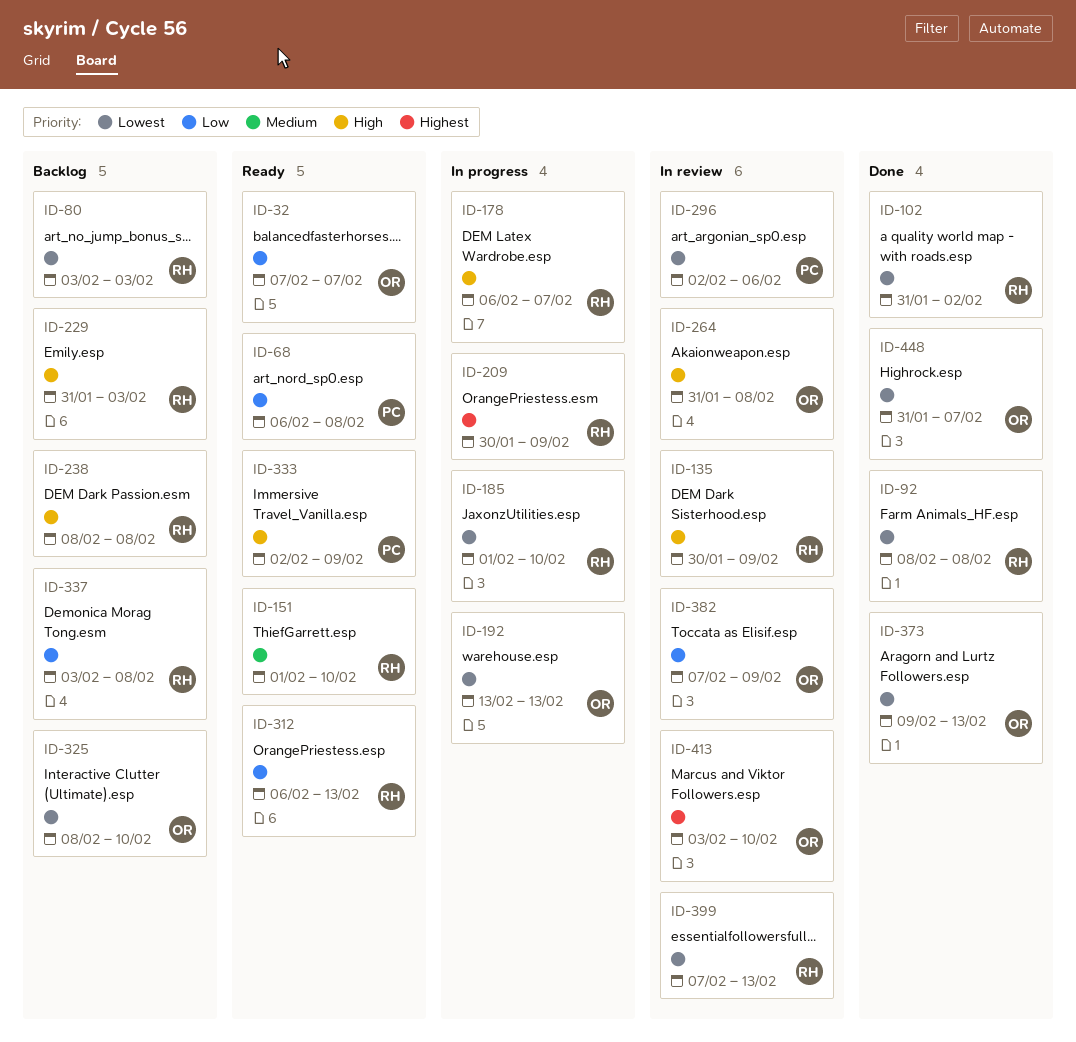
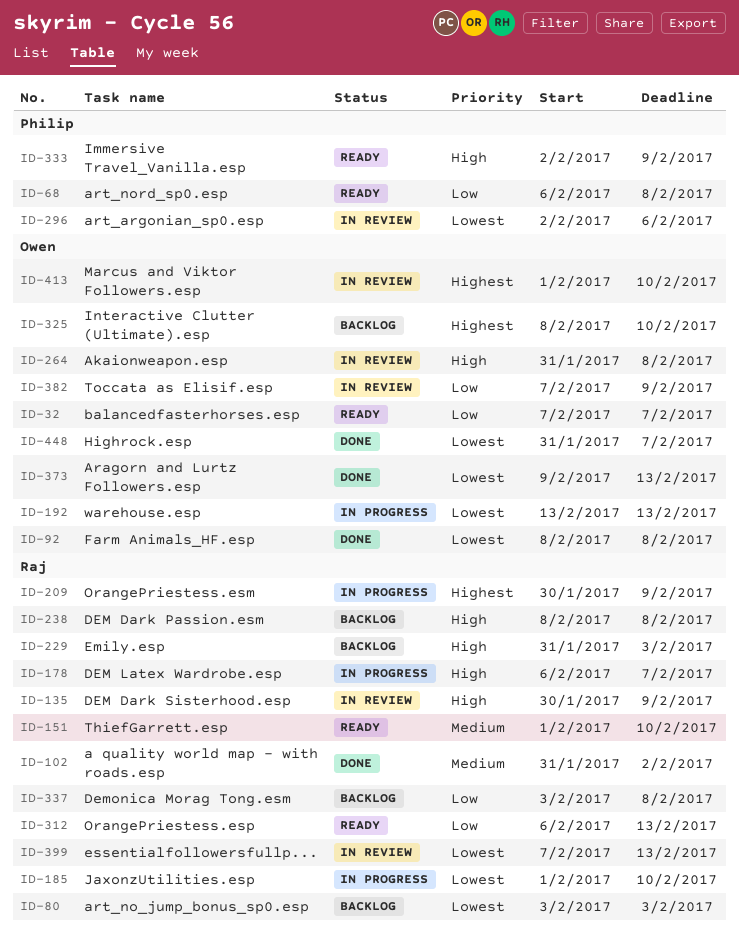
ID-92, owner: Raj -> Owen
ID-102, priority: Lowest -> Medium
ID-325, priority: Lowest -> Highest
ID-413, start: Feb 3 -> Feb 1

